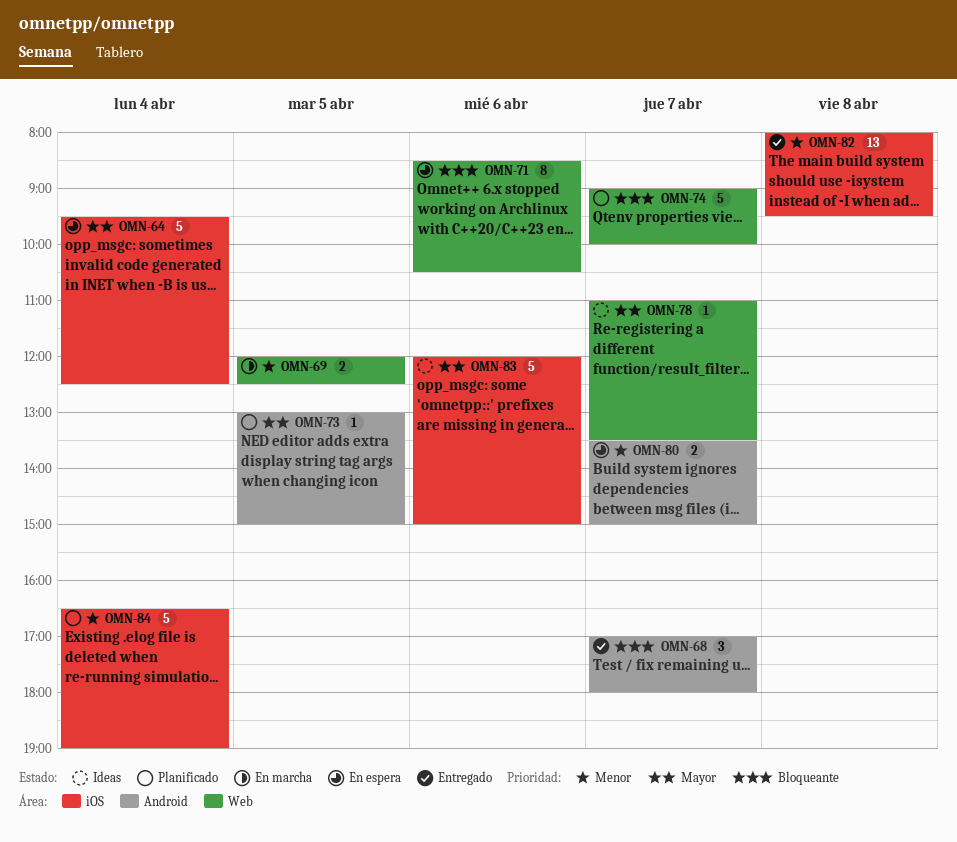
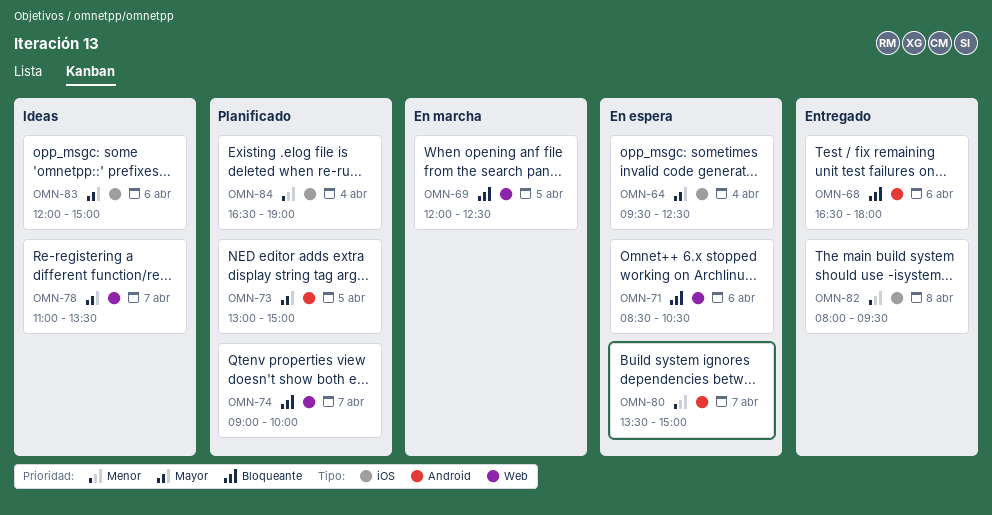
OMN-68, day: Apr 7 -> Apr 6
OMN-68, begins: 17:00 -> 16:30
OMN-69, priority: Menor -> Bloqueante

